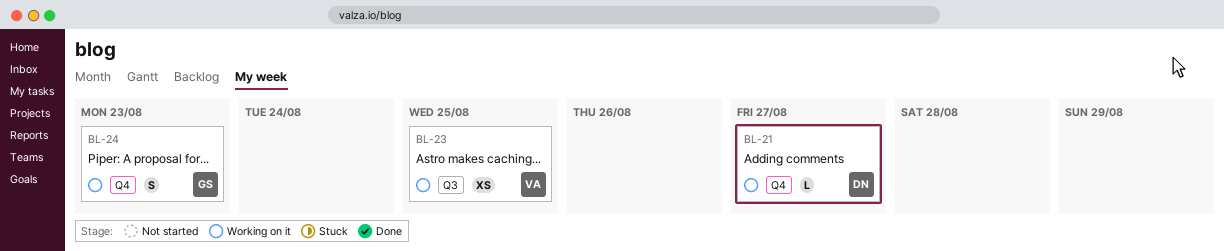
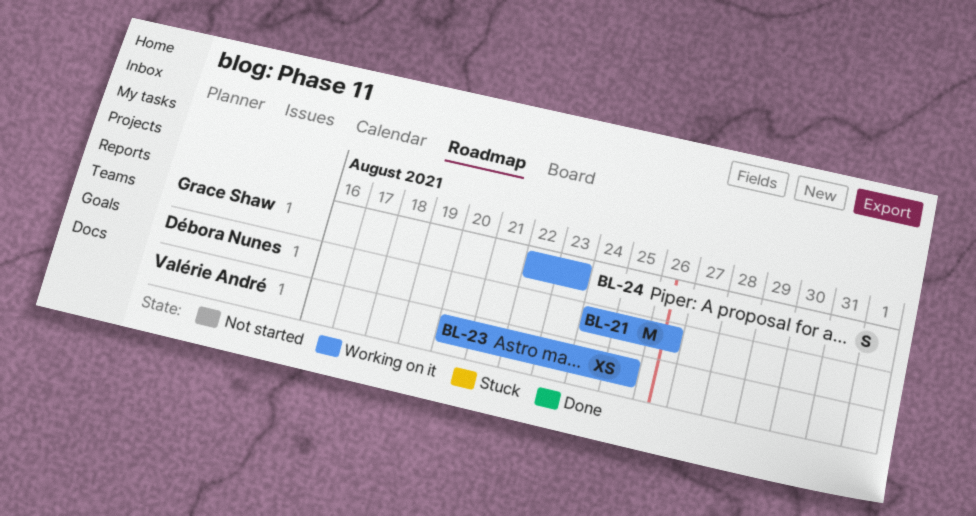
BL-21, estimate: L -> M
BL-21, due: Aug 27 -> Aug 26

